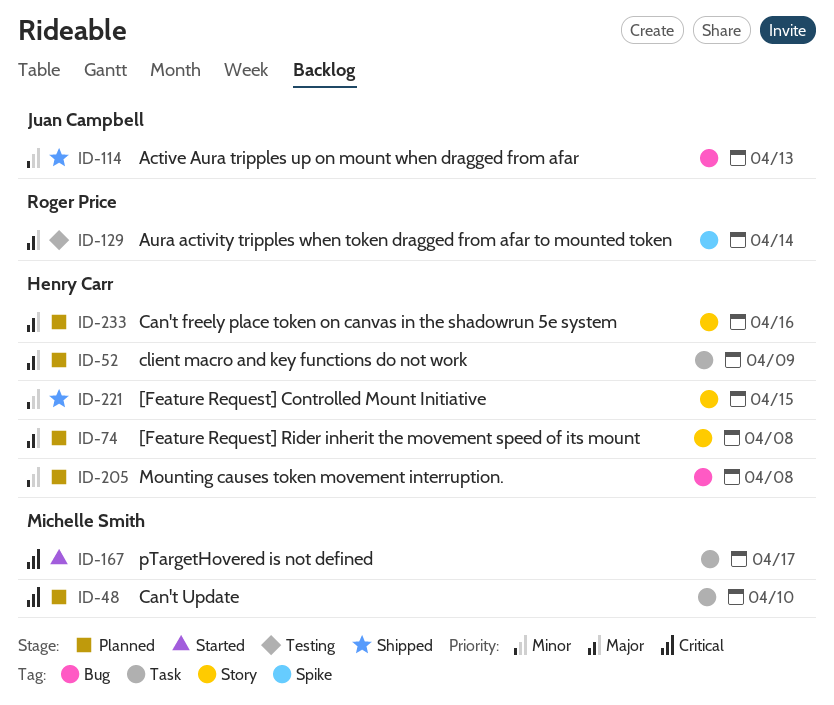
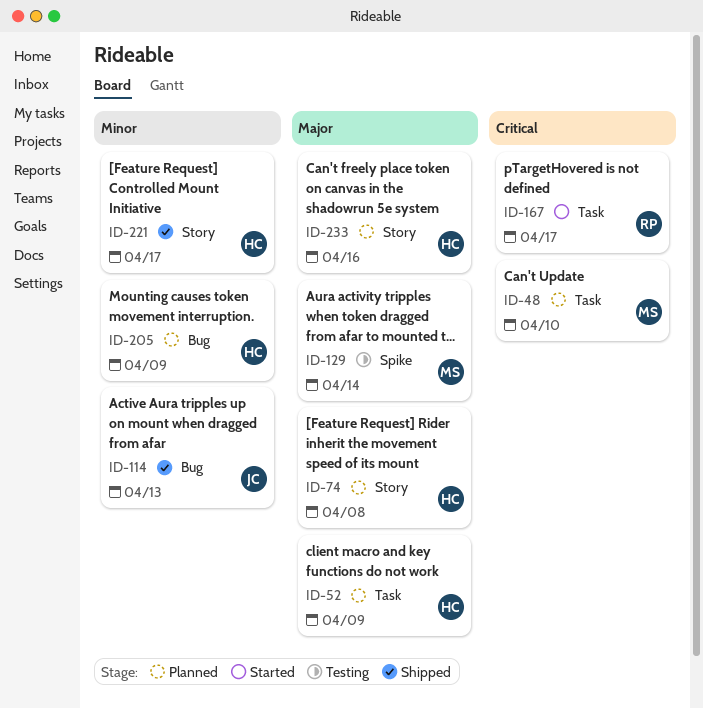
ID-129, owner: Roger Price -> Michelle Smith
ID-167, owner: Michelle Smith -> Roger Price
ID-205, due: Apr 8 -> Apr 9
ID-221, due: Apr 15 -> Apr 17

